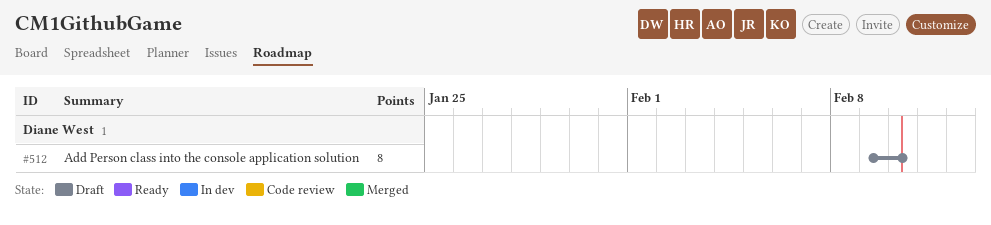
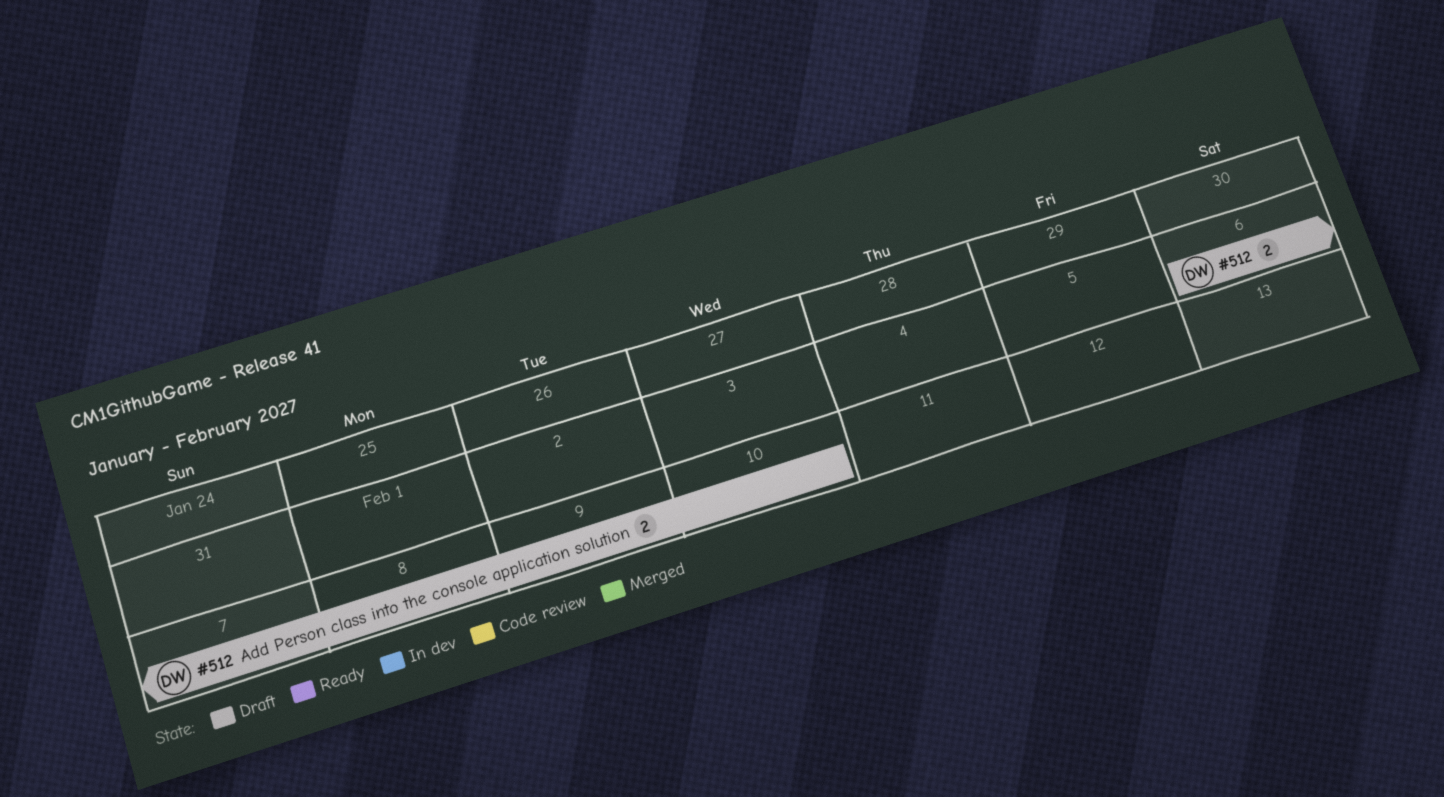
#512, estimate: 8 -> 2
#512, start: Feb 9 -> Feb 6

